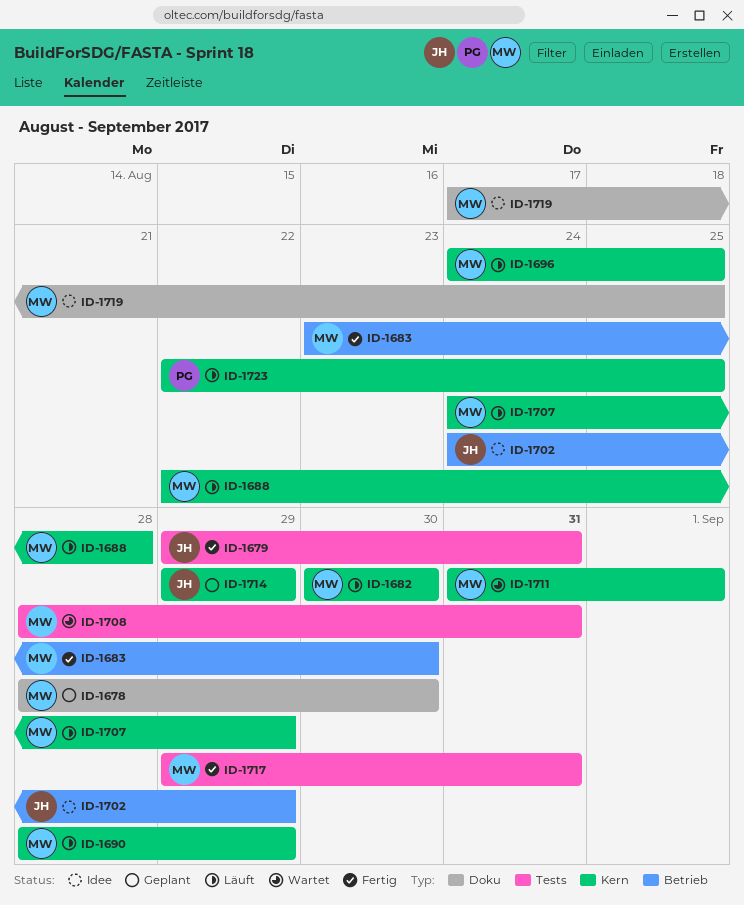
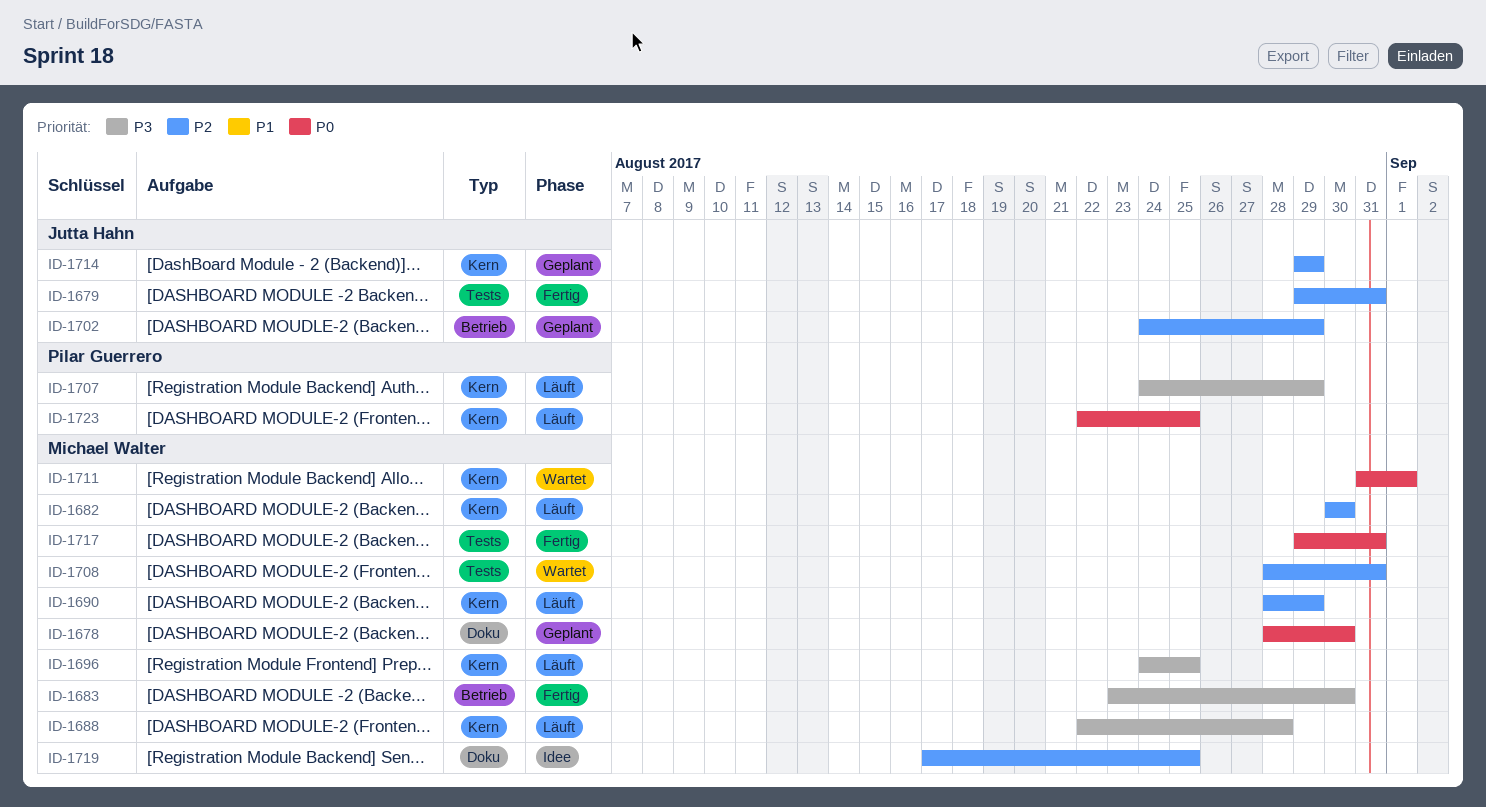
ID-1702, status: Idee -> Geplant
ID-1707, owner: Michael Walter -> Pilar Guerrero

